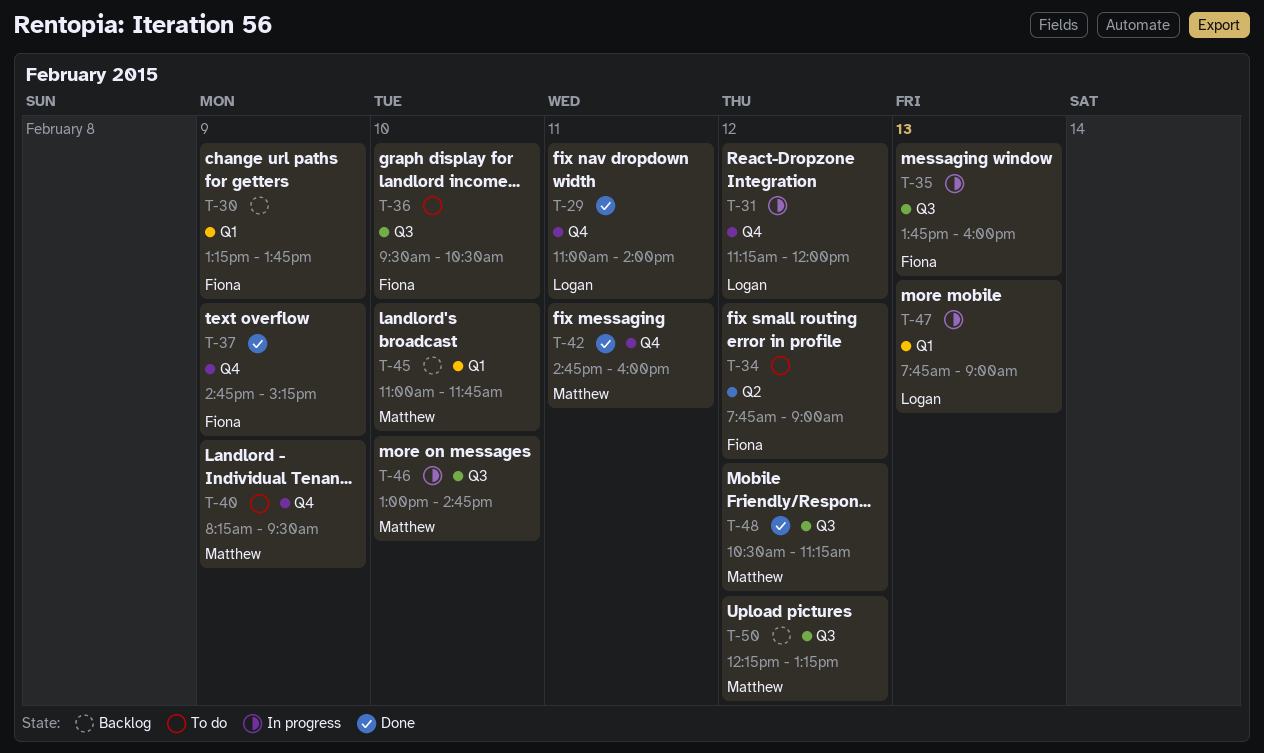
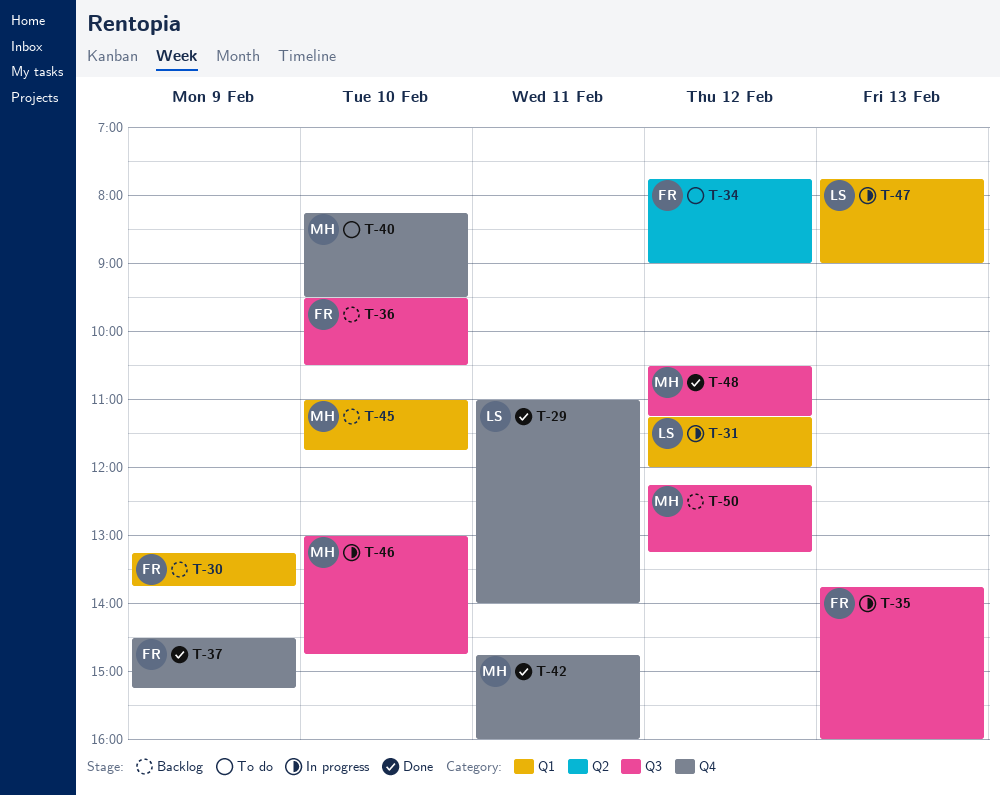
T-31, label: Q4 -> Q1
T-36, status: To do -> Backlog
T-37, begins: 14:45 -> 14:30
T-40, day: Feb 9 -> Feb 10

